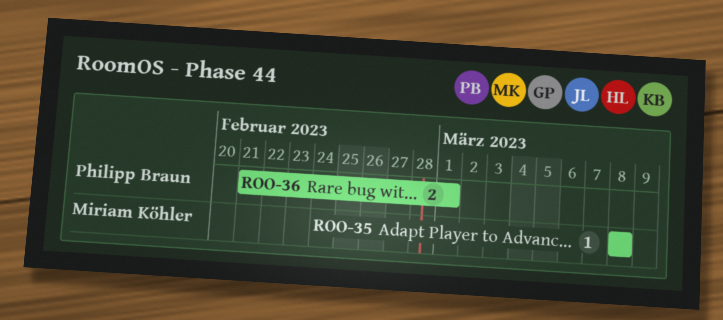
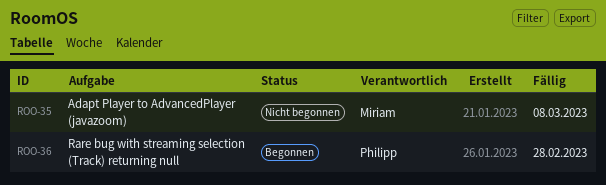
ROO-36, due: Mar 1 -> Feb 28

